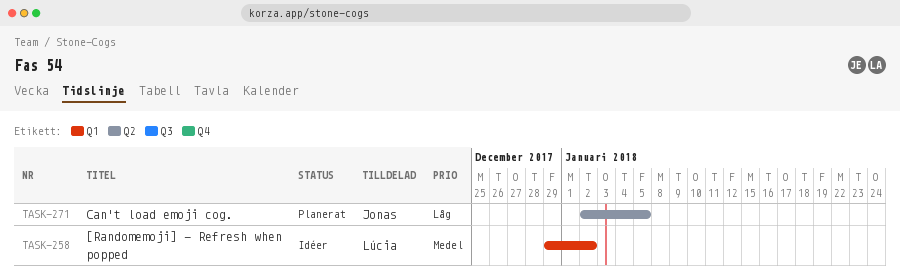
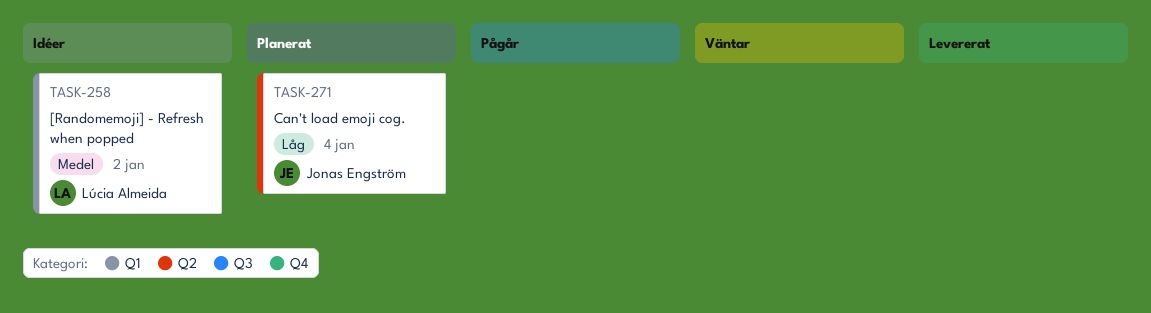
TASK-271, due: Jan 5 -> Jan 4

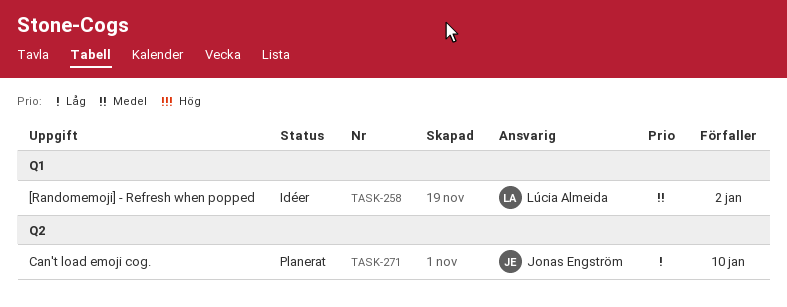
TASK-271, due: Jan 4 -> Jan 10

